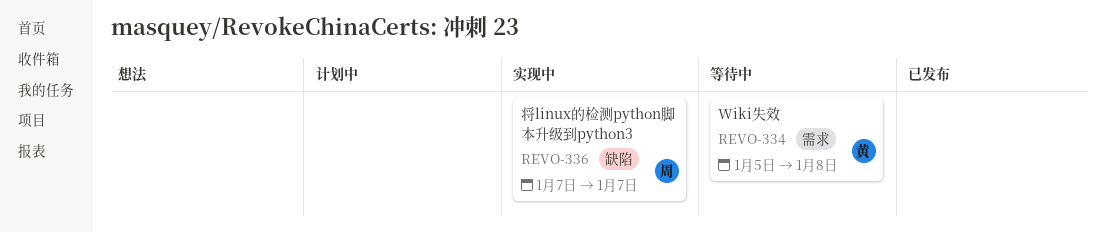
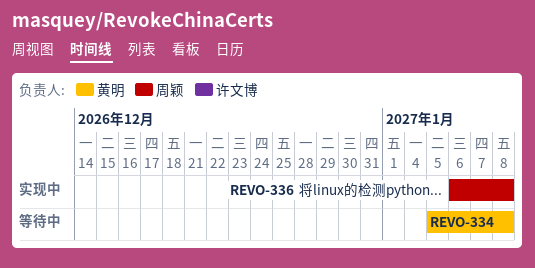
REVO-336, start: Jan 7 -> Jan 6
REVO-336, due: Jan 7 -> Jan 8

